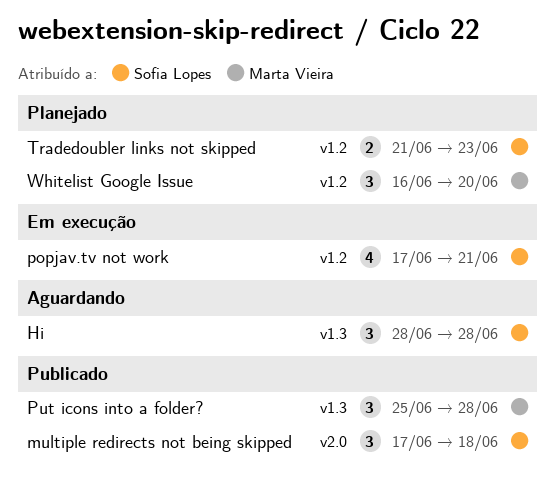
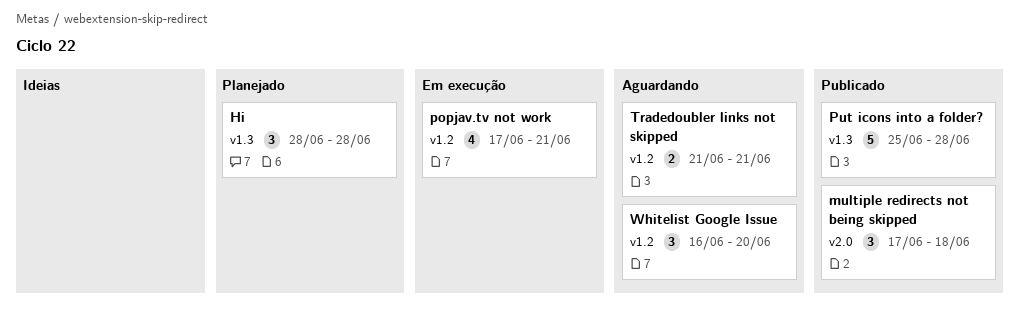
Hi, status: Aguardando -> Planejado
Put icons into a folder?, estimate: 3 -> 5
Tradedoubler links not skipped, status: Planejado -> Aguardando
Tradedoubler links not skipped, due: Jun 23 -> Jun 21
Whitelist Google Issue, status: Planejado -> Aguardando

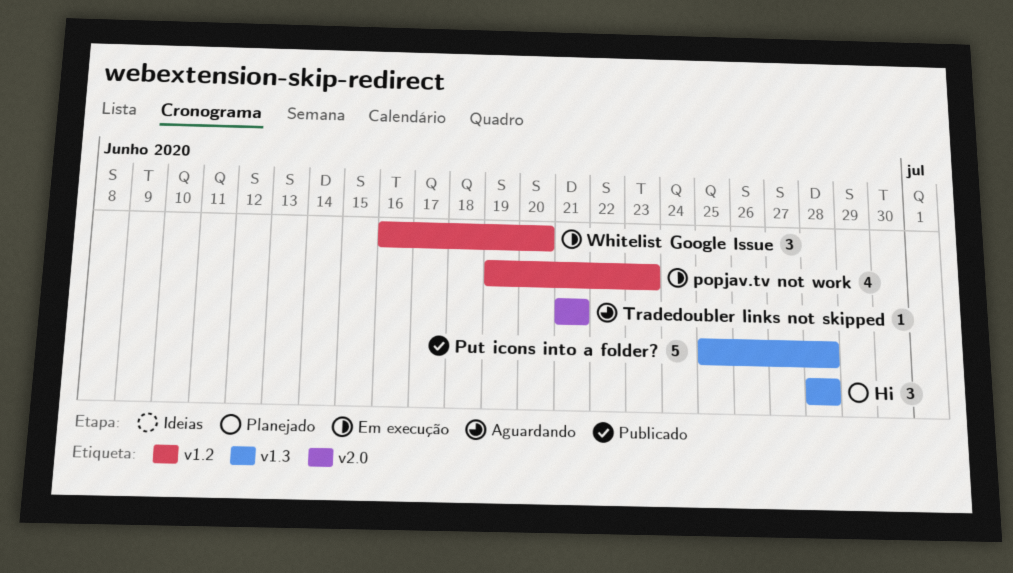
multiple redirects not being skipped: present -> none
popjav.tv not work, start: Jun 17 -> Jun 19
popjav.tv not work, due: Jun 21 -> Jun 23
Tradedoubler links not skipped, label: v1.2 -> v2.0
Tradedoubler links not skipped, estimate: 2 -> 1
Whitelist Google Issue, status: Aguardando -> Em execução

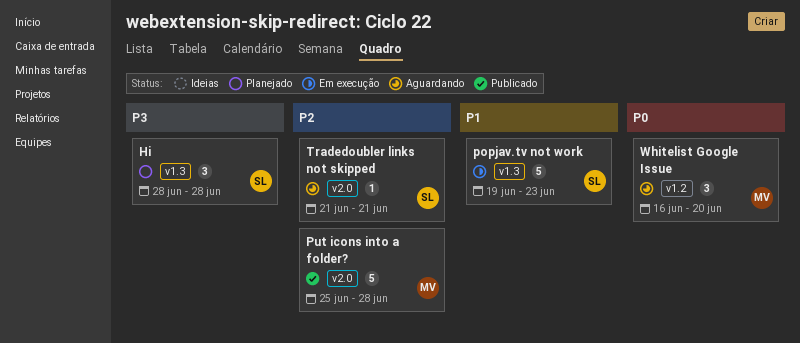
popjav.tv not work, label: v1.2 -> v1.3
popjav.tv not work, estimate: 4 -> 5
Put icons into a folder?, label: v1.3 -> v2.0
Whitelist Google Issue, status: Em execução -> Aguardando

